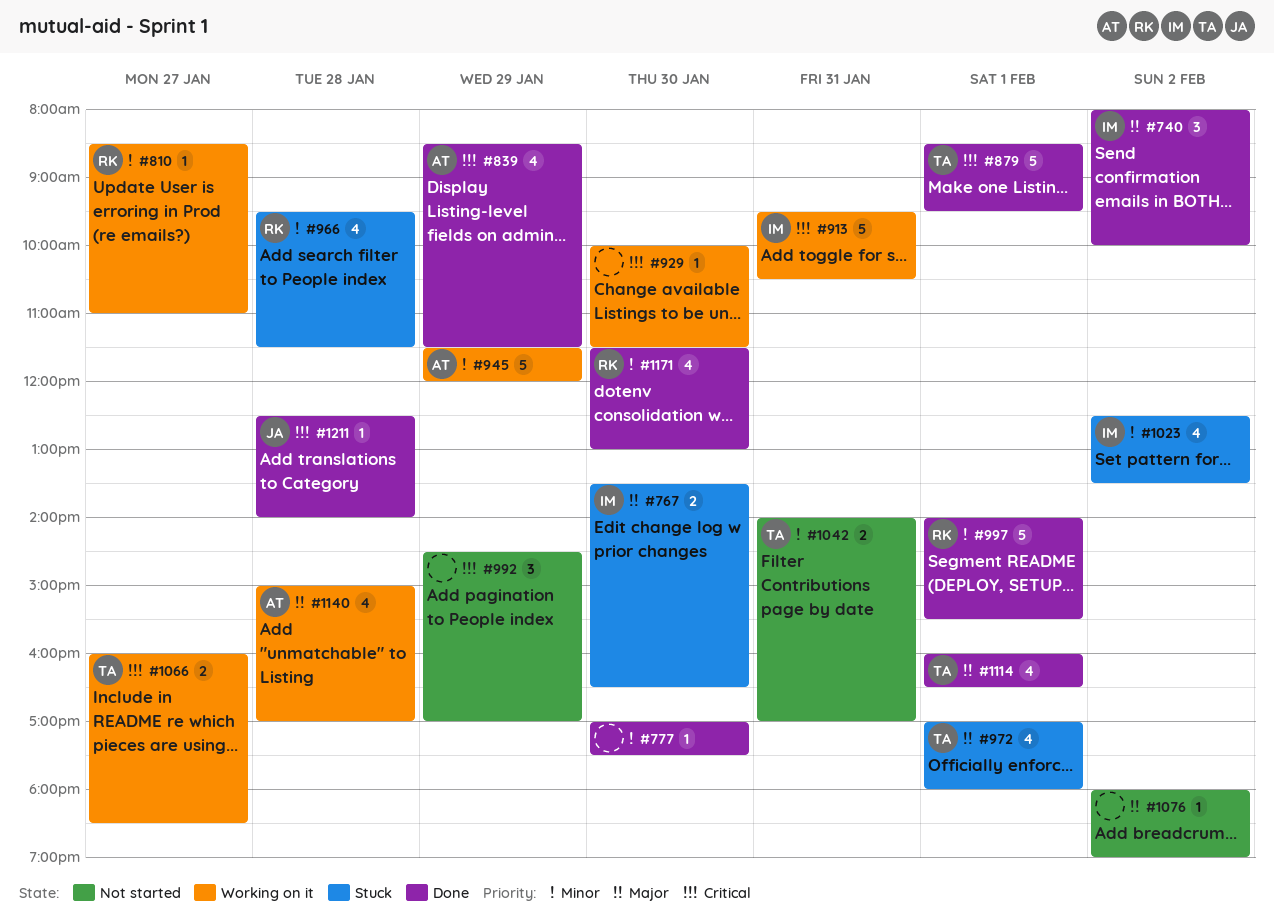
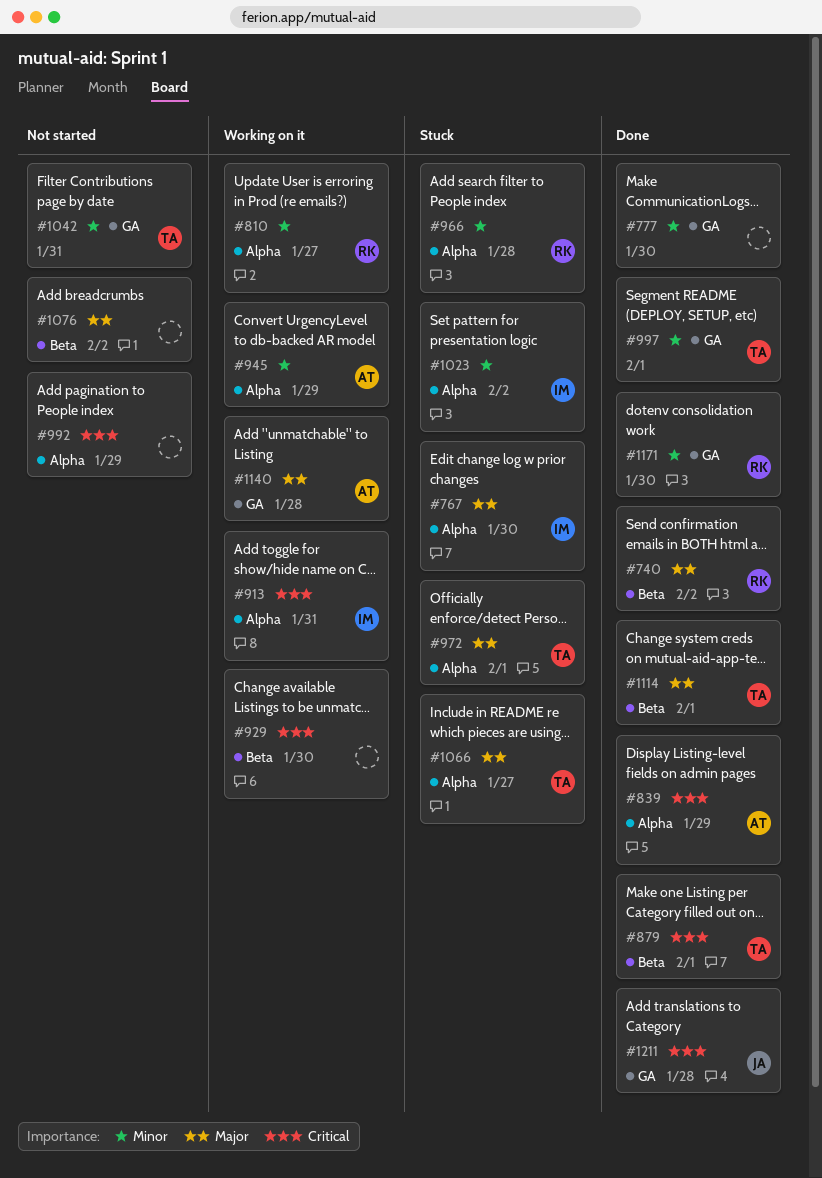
#740, owner: IM -> RK
#997, owner: RK -> TA
#1066, status: Working on it -> Stuck
#1066, priority: Critical -> Major

